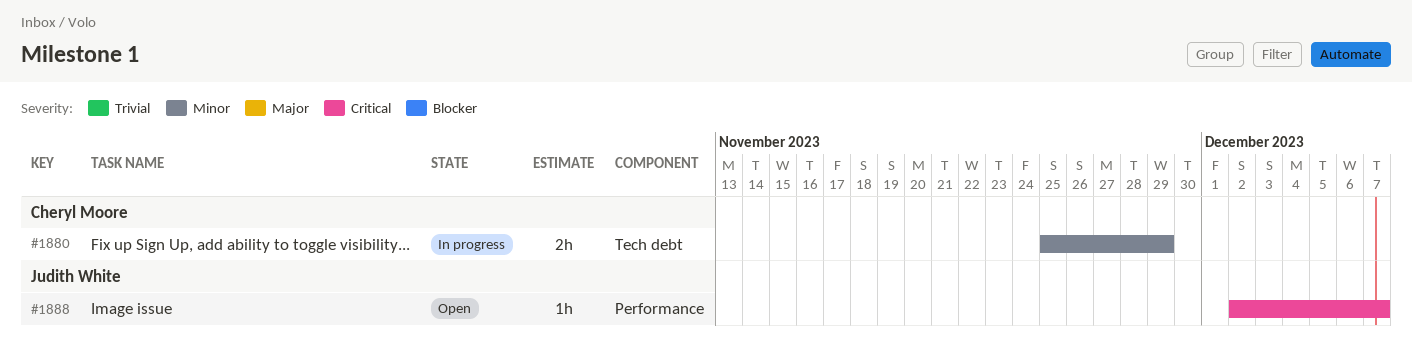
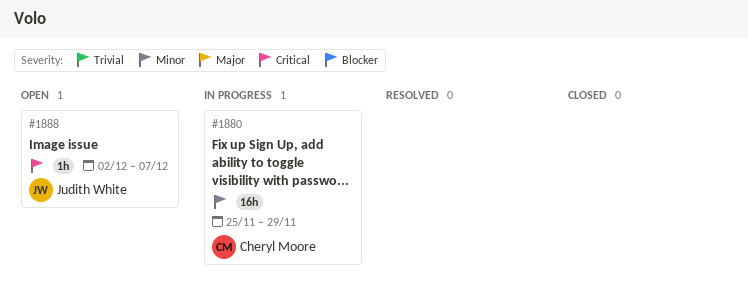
#1880, estimate: 2h -> 16h

